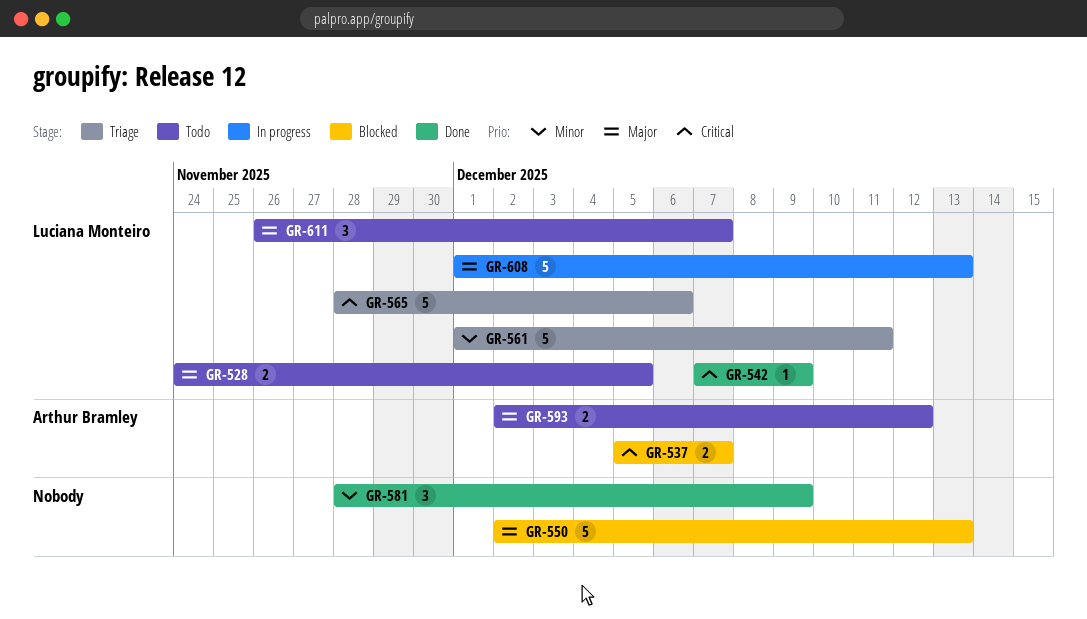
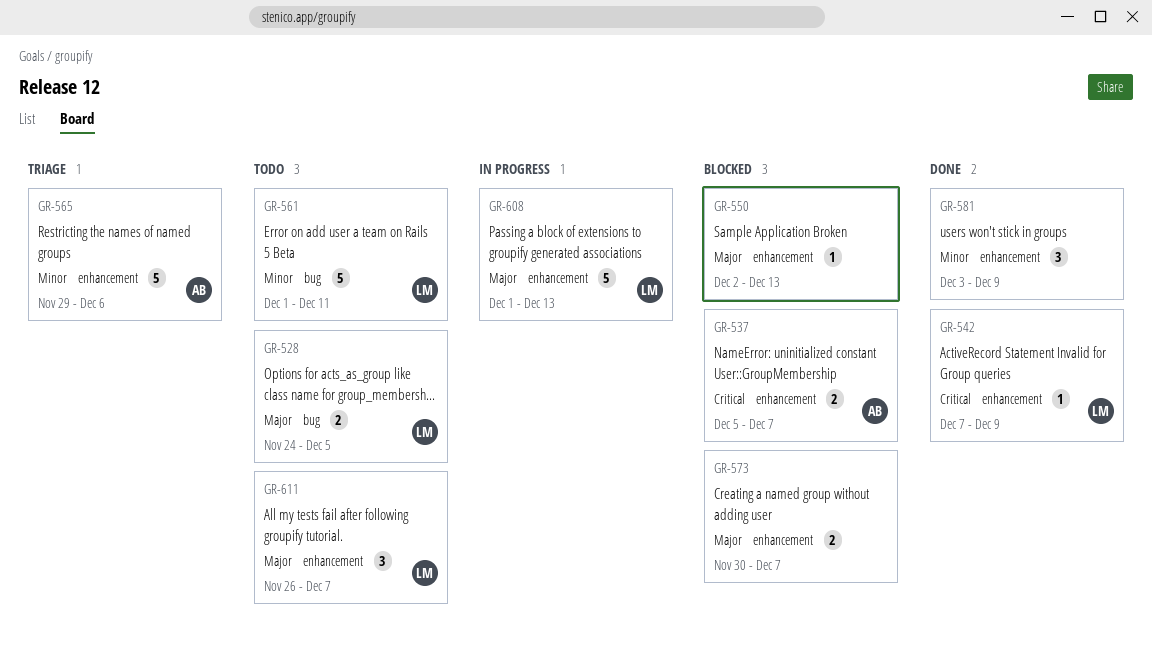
GR-550, estimate: 5 -> 1
GR-561, status: Triage -> Todo
GR-565, owner: Luciana Monteiro -> Arthur Bramley
GR-565, priority: Critical -> Minor
GR-565, start: Nov 28 -> Nov 29
GR-573: none -> present
GR-581, start: Nov 28 -> Dec 3
GR-593: present -> none

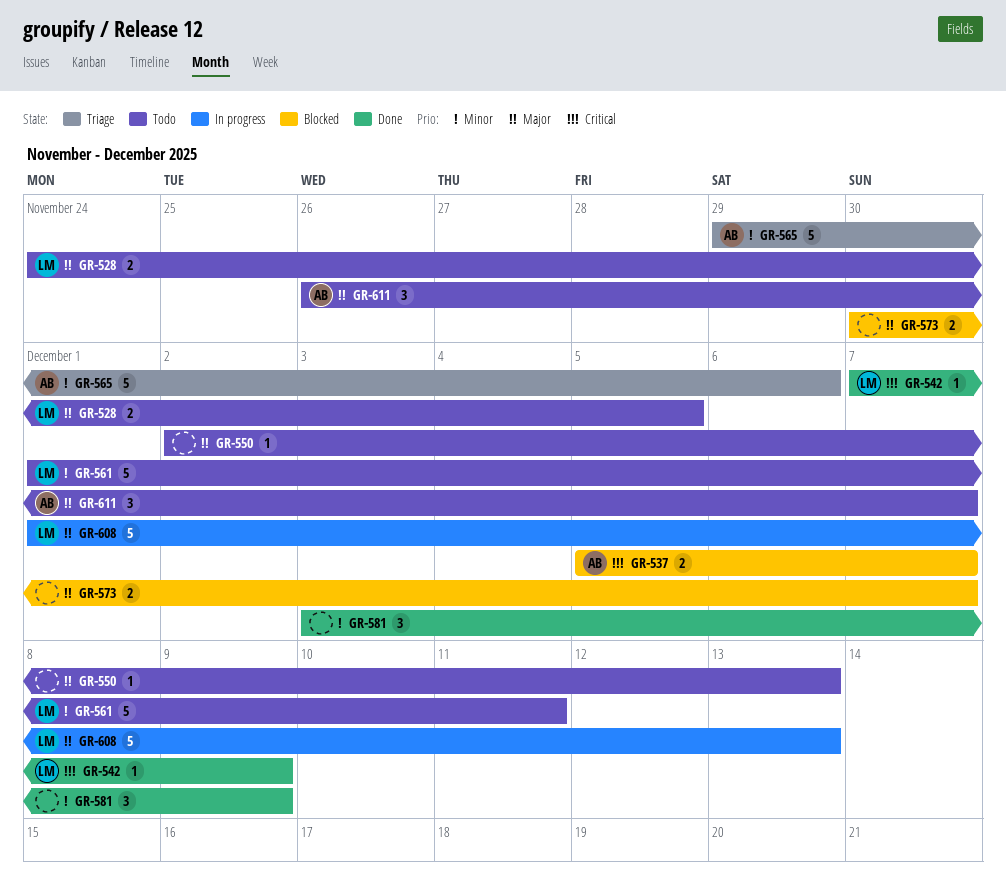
GR-550, status: Blocked -> Todo
GR-611, owner: LM -> AB

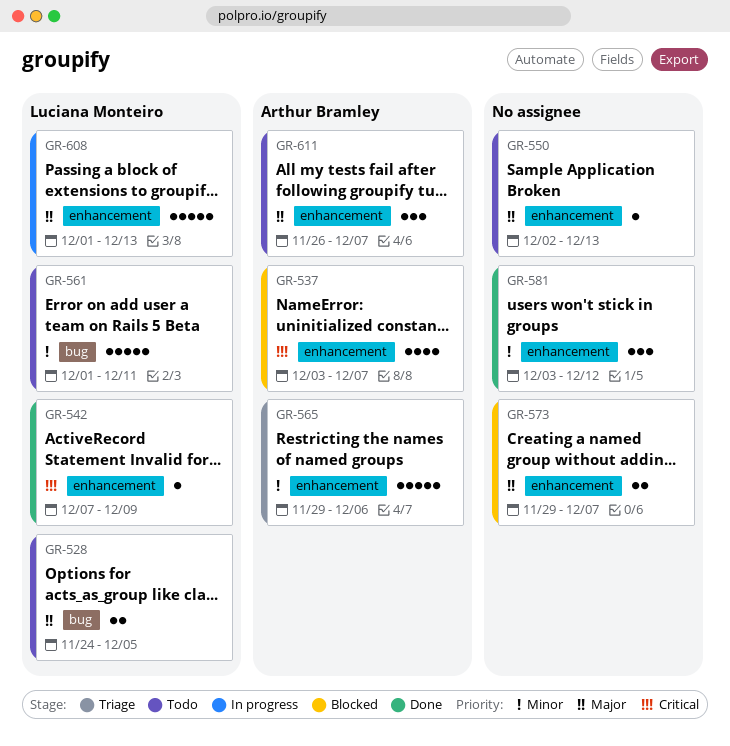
GR-537, estimate: 2 -> 4
GR-537, start: Dec 5 -> Dec 3
GR-573, start: Nov 30 -> Nov 29
GR-581, due: Dec 9 -> Dec 12

